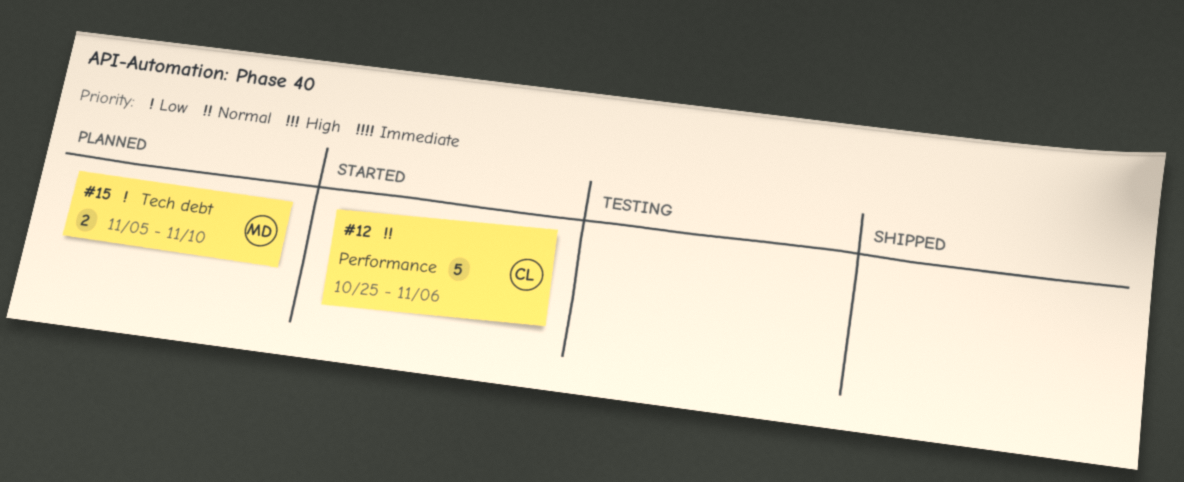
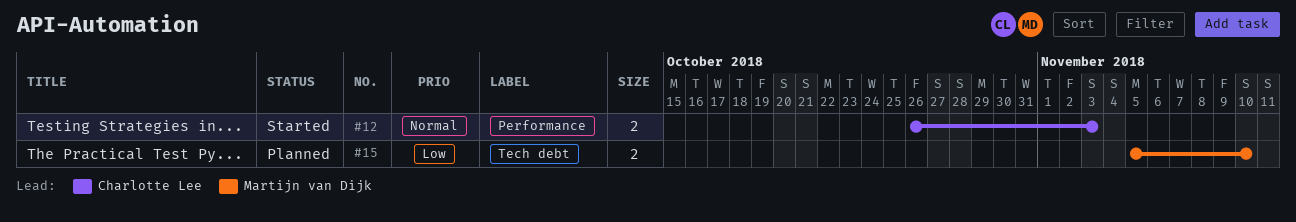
#12, estimate: 5 -> 2
#12, start: Oct 25 -> Oct 26
#12, due: Nov 6 -> Nov 3

